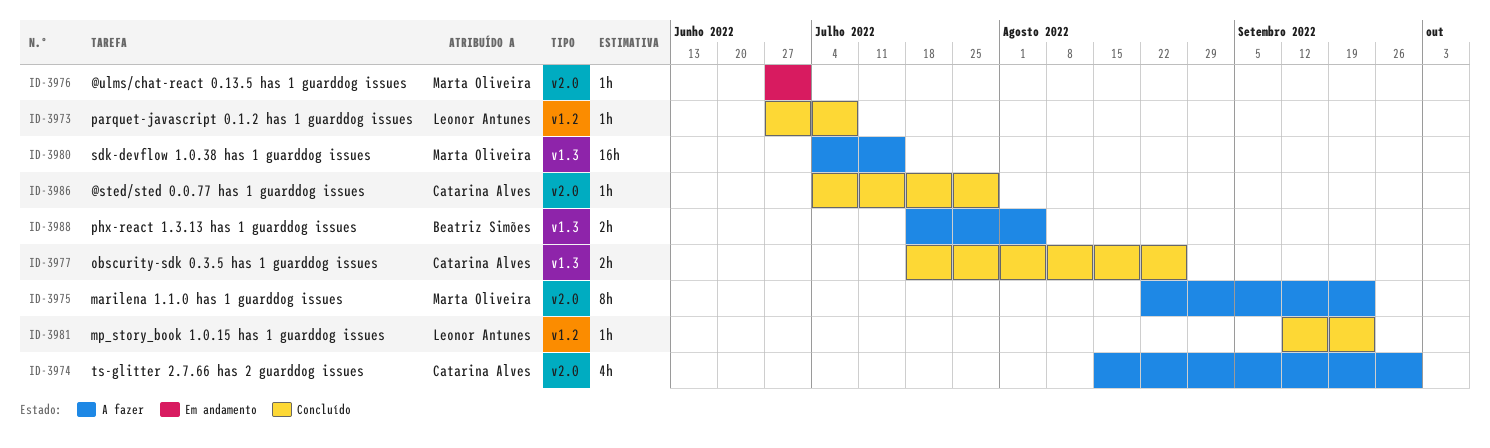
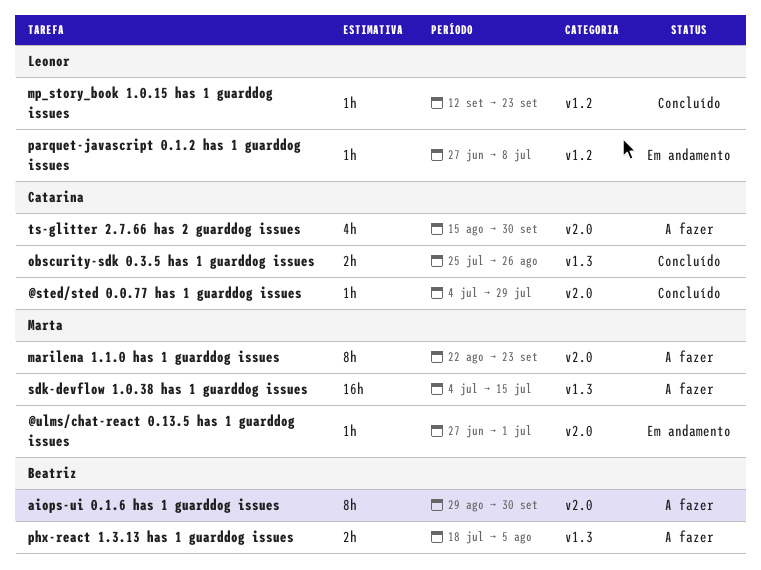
aiops-ui 0.1.6 has 1 guarddog issues: none -> present
obscurity-sdk 0.3.5 has 1 guarddog issues, start: Jul 18 -> Jul 25
parquet-javascript 0.1.2 has 1 guarddog issues, status: Concluído -> Em andamento

